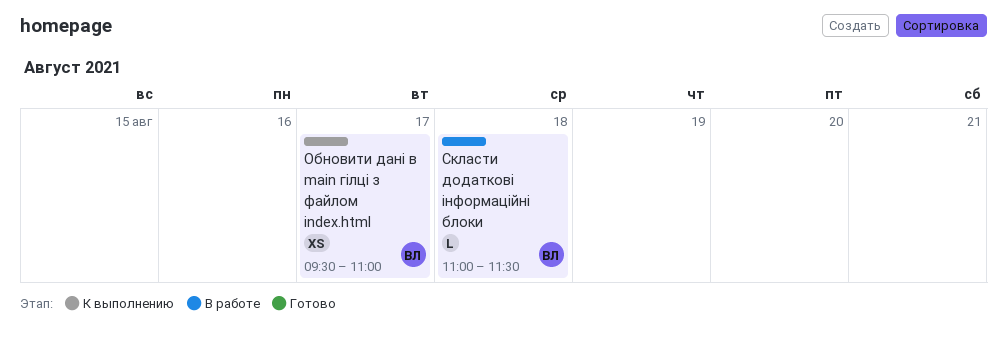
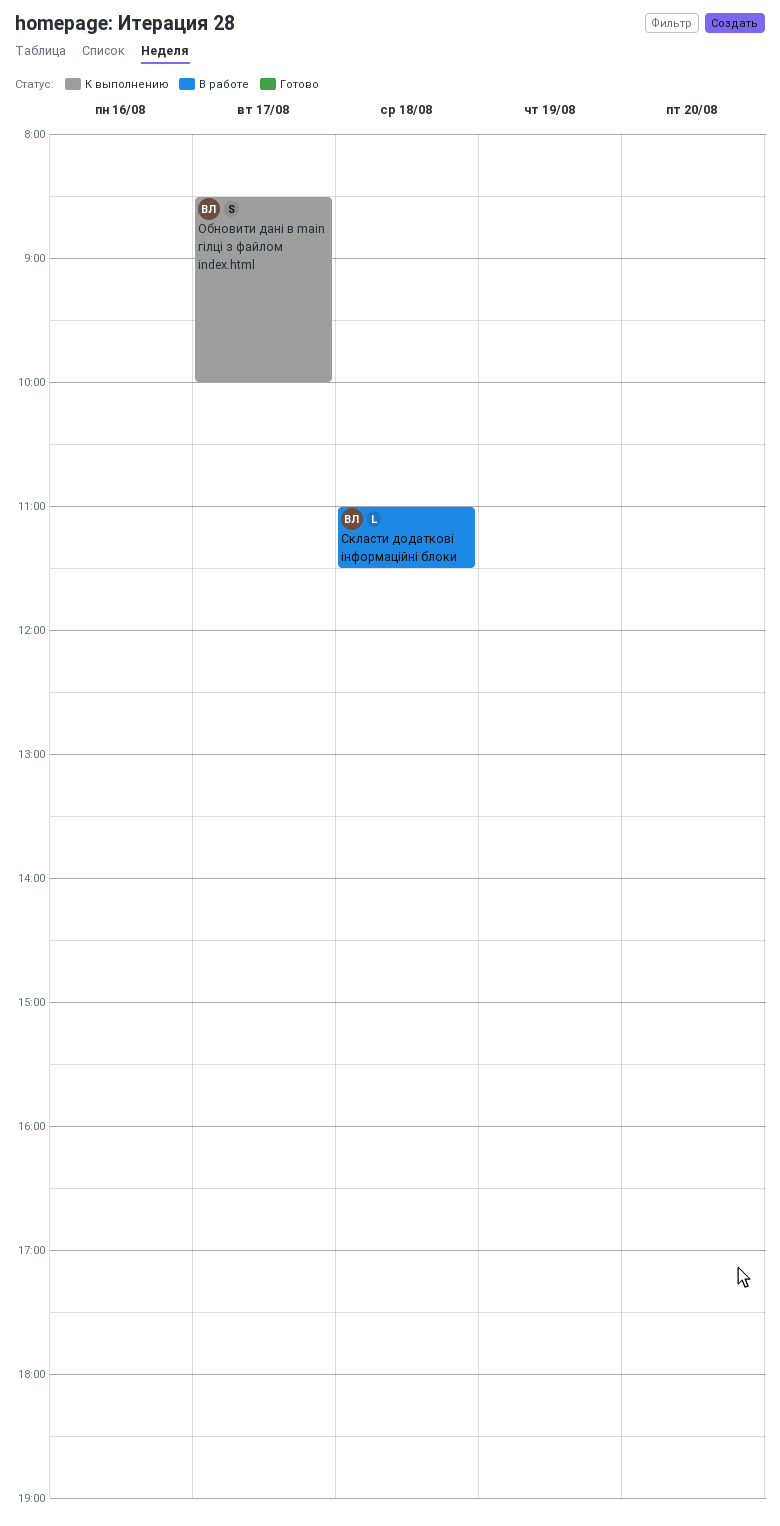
Обновити дані в main гілці з файлом index.html, estimate: XS -> S
Обновити дані в main гілці з файлом index.html, begins: 09:30 -> 08:30
Обновити дані в main гілці з файлом index.html, ends: 11:00 -> 10:00

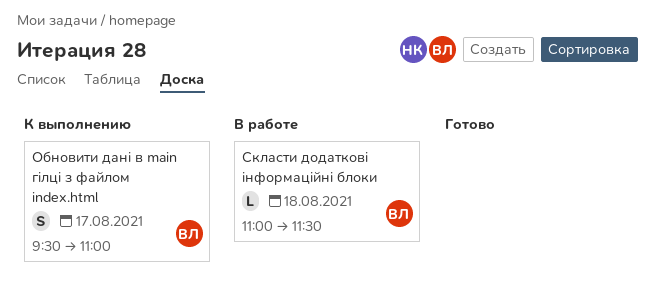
Обновити дані в main гілці з файлом index.html, begins: 08:30 -> 09:30
Обновити дані в main гілці з файлом index.html, ends: 10:00 -> 11:00

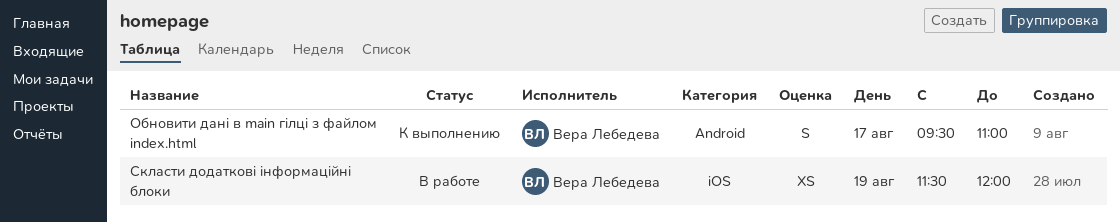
Скласти додаткові інформаційні блоки, estimate: L -> XS
Скласти додаткові інформаційні блоки, day: Aug 18 -> Aug 19
Скласти додаткові інформаційні блоки, begins: 11:00 -> 11:30
Скласти додаткові інформаційні блоки, ends: 11:30 -> 12:00

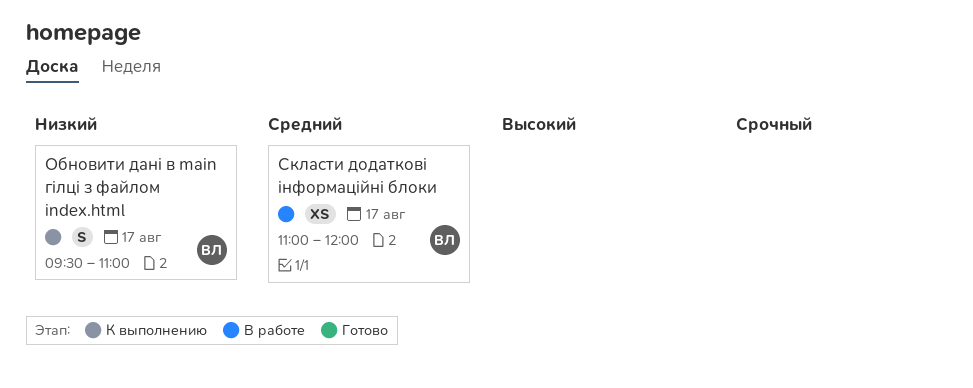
Скласти додаткові інформаційні блоки, day: Aug 19 -> Aug 17
Скласти додаткові інформаційні блоки, begins: 11:30 -> 11:00

